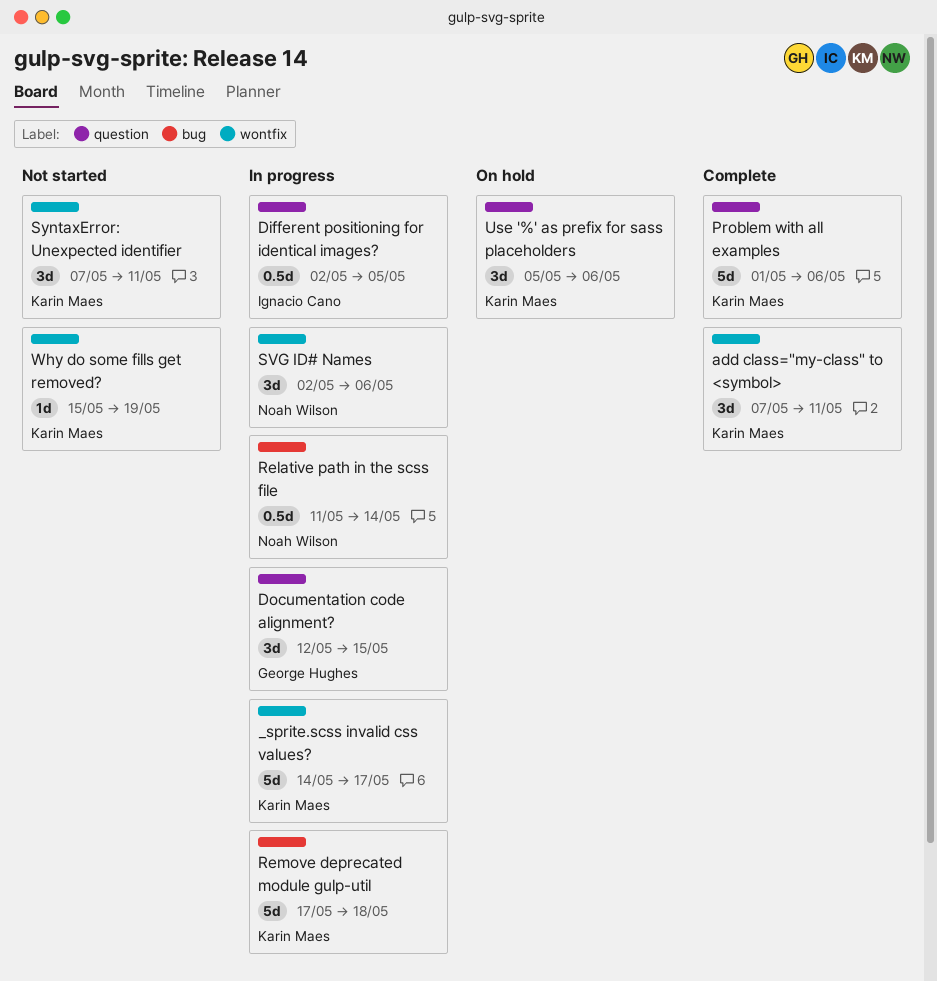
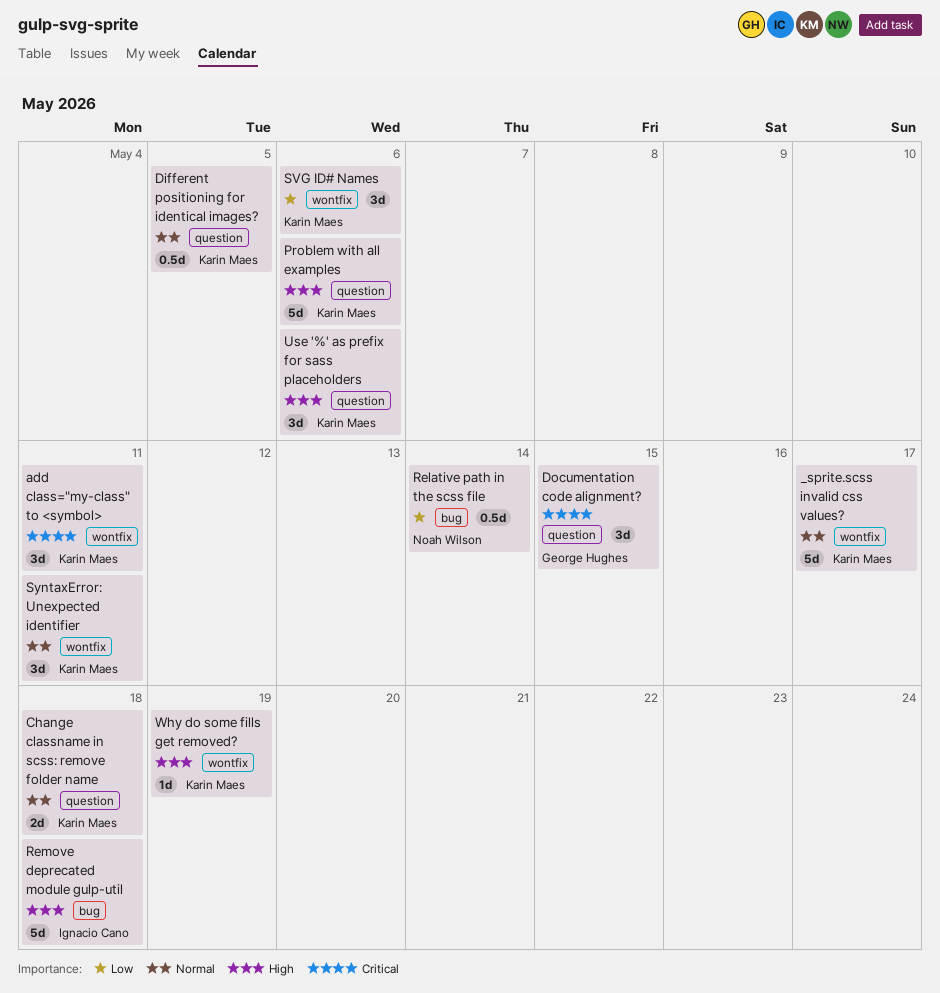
Change classname in scss: remove folder name: none -> present
Different positioning for identical images?, owner: Ignacio Cano -> Karin Maes
Remove deprecated module gulp-util, owner: Karin Maes -> Ignacio Cano
SVG ID# Names, owner: Noah Wilson -> Karin Maes

